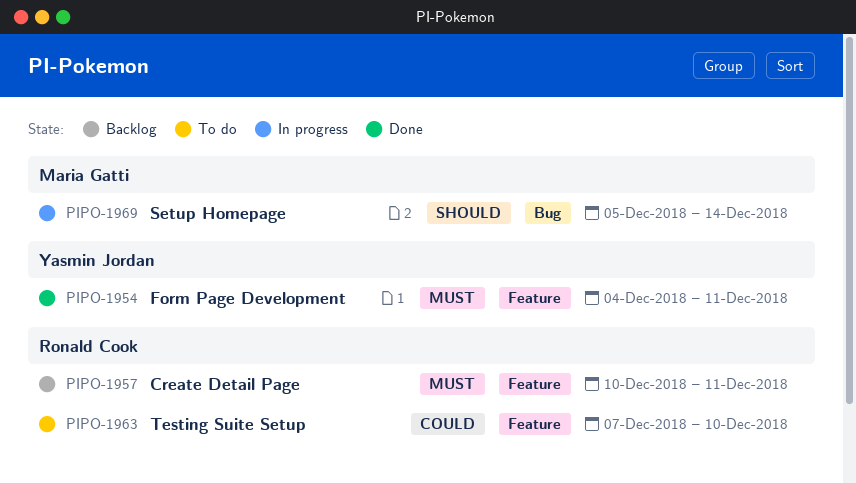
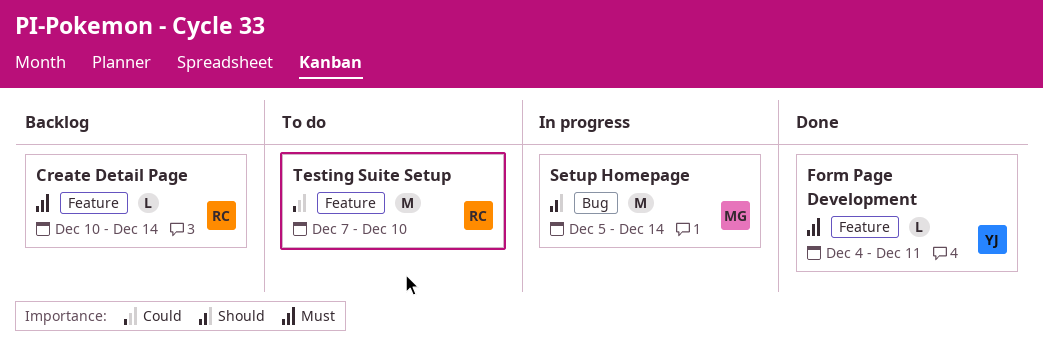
Create Detail Page, due: Dec 11 -> Dec 14

